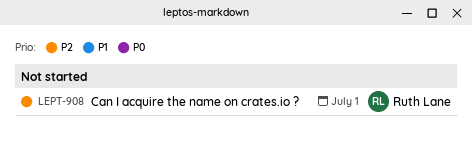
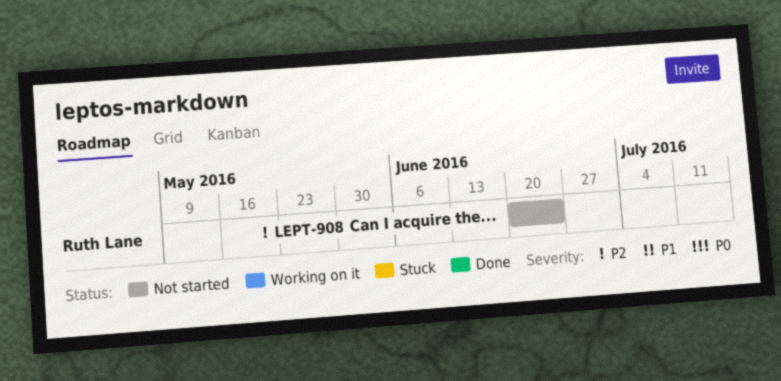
LEPT-908, due: Jul 1 -> Jun 24

